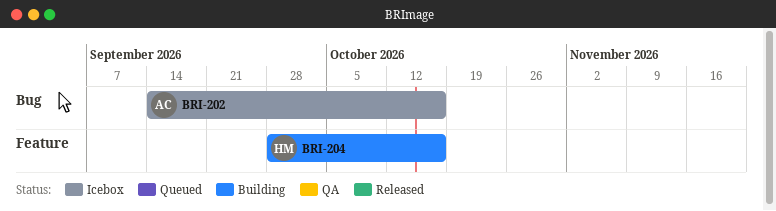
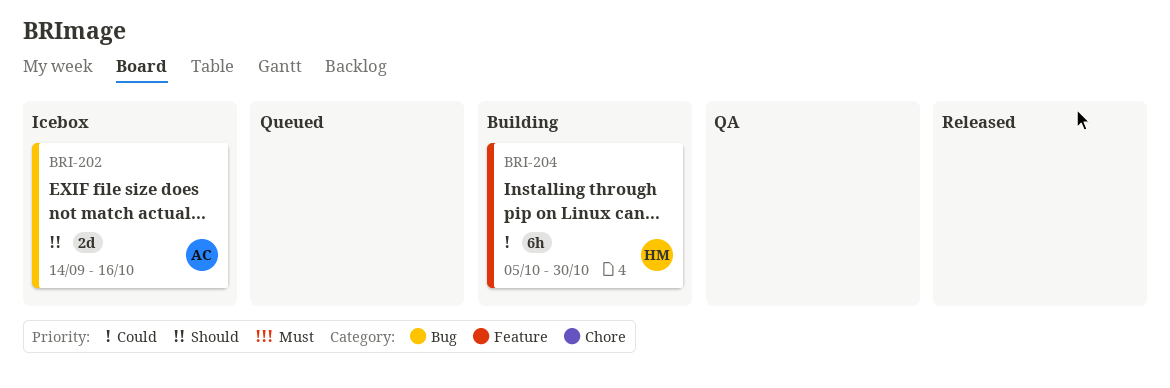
BRI-204, start: Sep 28 -> Oct 5
BRI-204, due: Oct 16 -> Oct 30

